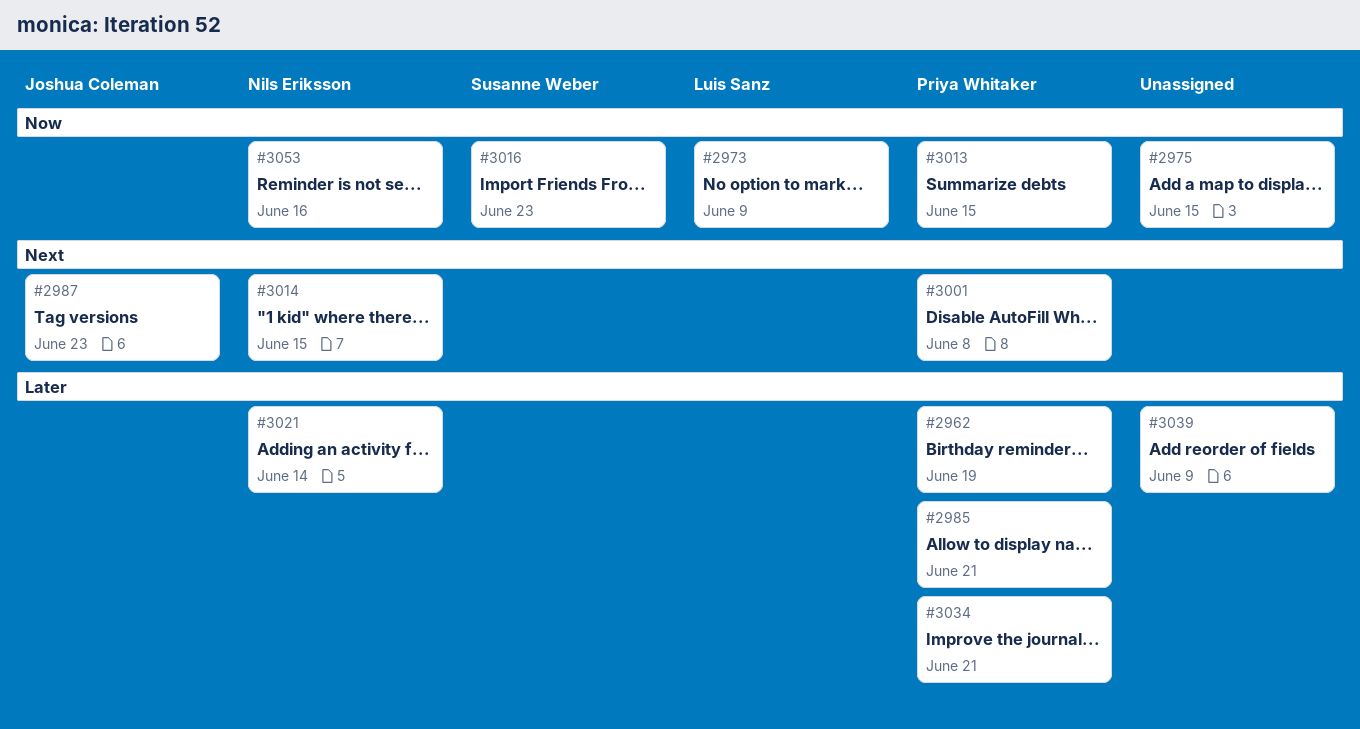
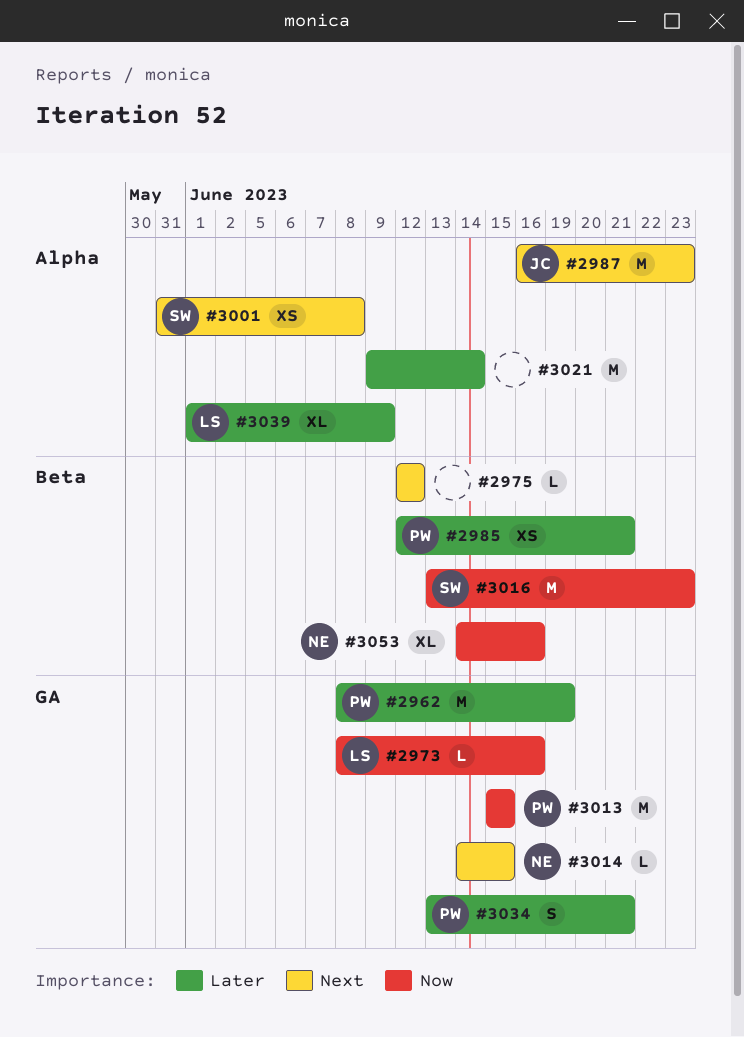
#2973, due: Jun 9 -> Jun 16
#2975, priority: Now -> Next
#2975, due: Jun 15 -> Jun 12
#3001, owner: Priya Whitaker -> Susanne Weber
#3021, owner: Nils Eriksson -> none
#3039, owner: none -> Luis Sanz

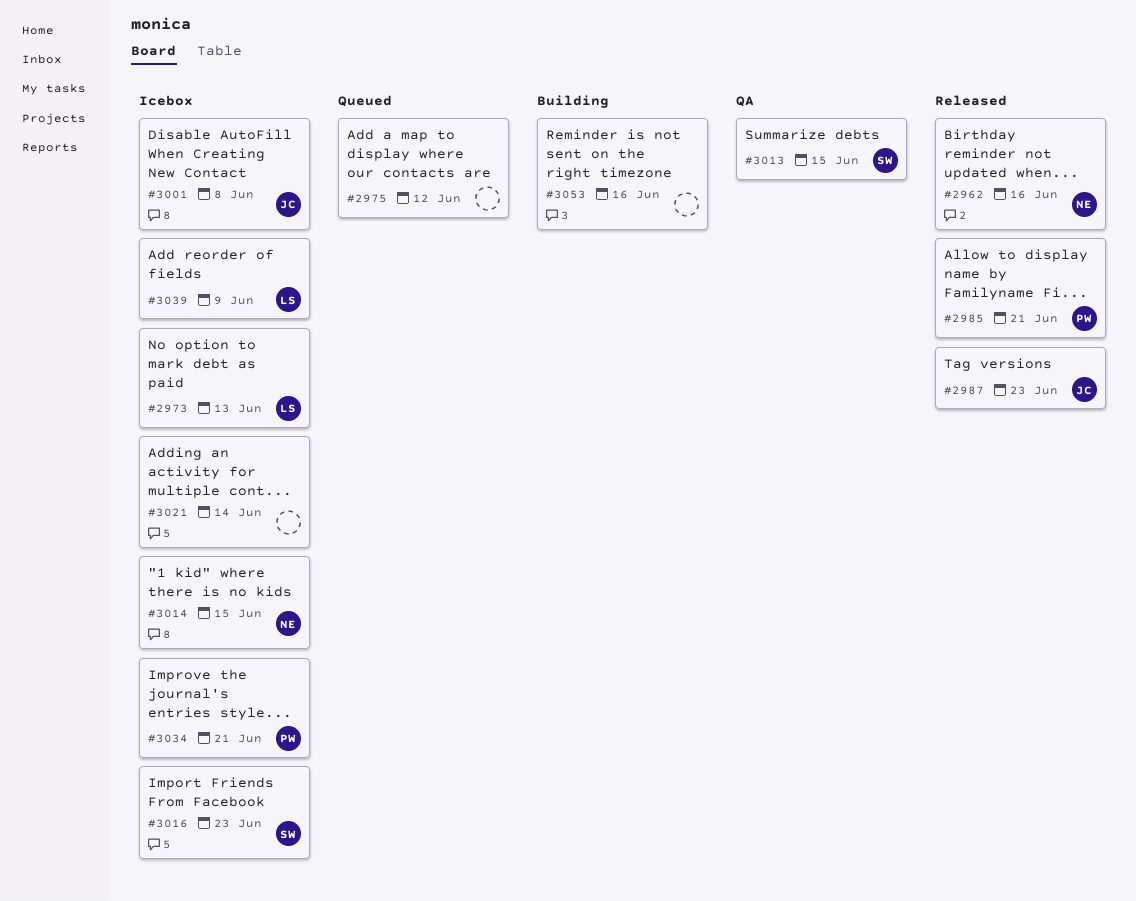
#2962, owner: PW -> NE
#2962, due: Jun 19 -> Jun 16
#2973, due: Jun 16 -> Jun 13
#3001, owner: SW -> JC
#3013, owner: PW -> SW
#3053, owner: NE -> none

